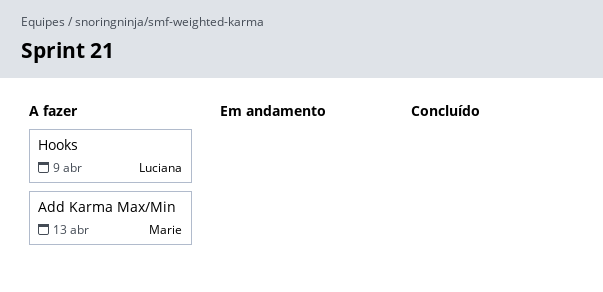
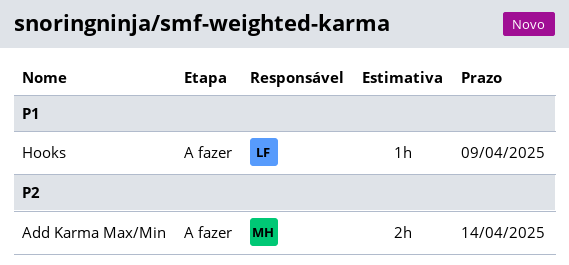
Add Karma Max/Min, due: Apr 13 -> Apr 14

